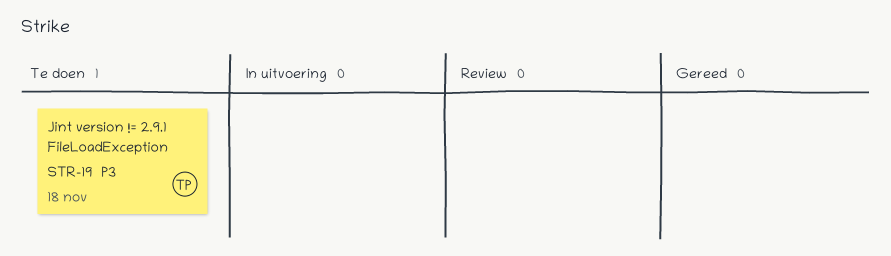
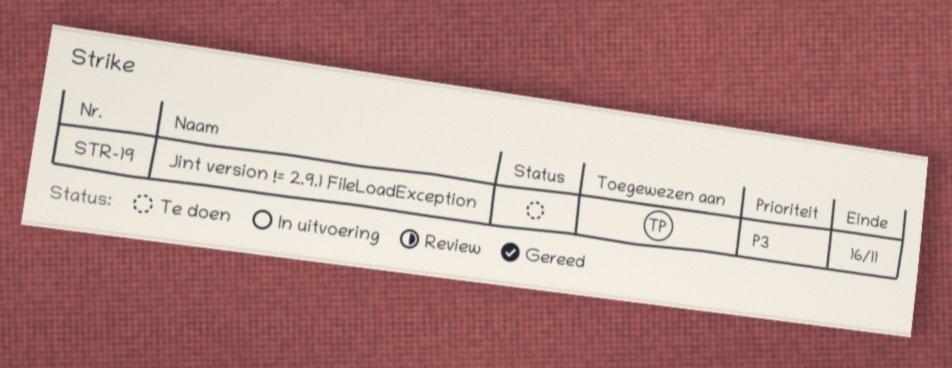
STR-19, due: Nov 18 -> Nov 16

